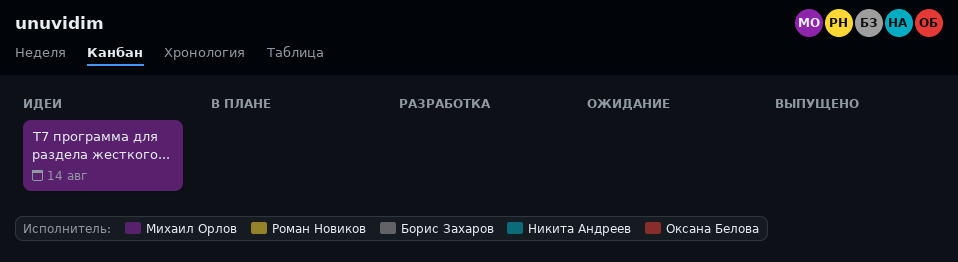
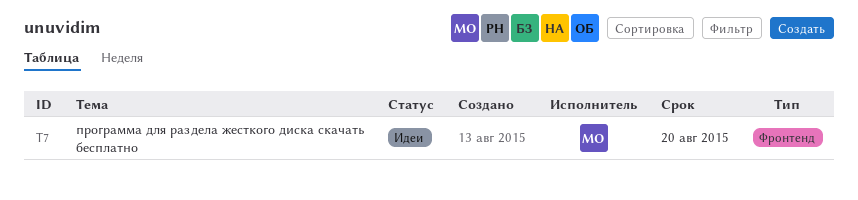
T7, due: Aug 14 -> Aug 20

